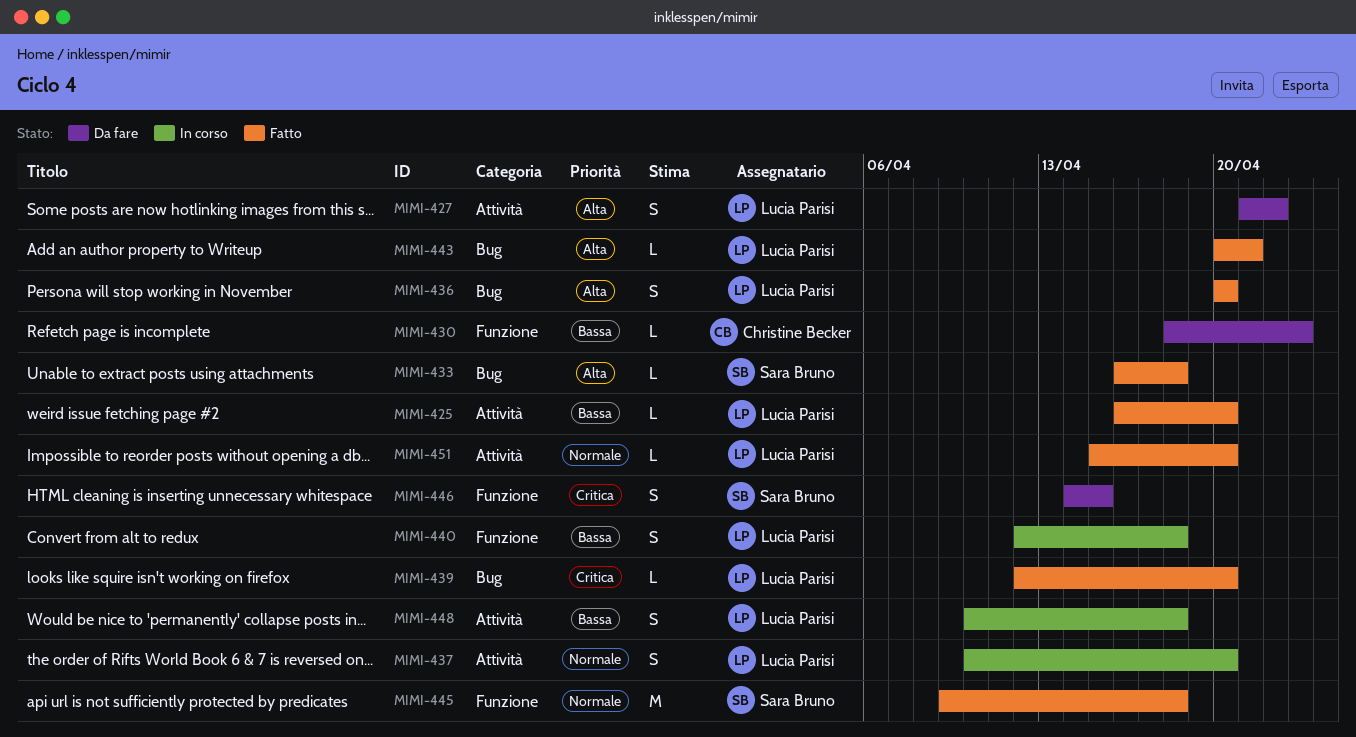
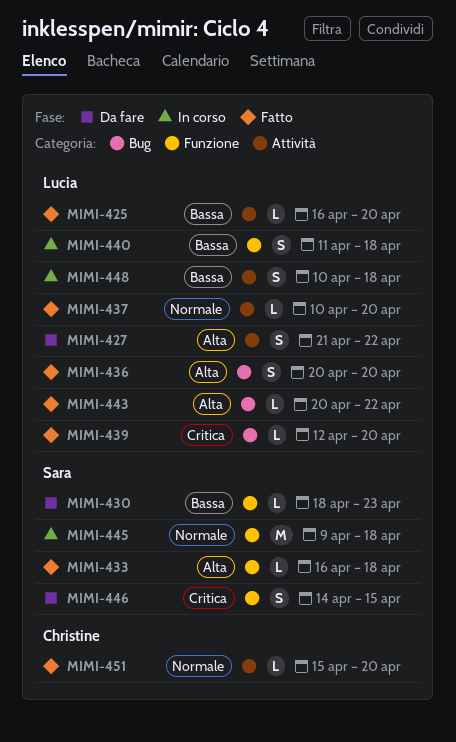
MIMI-430, owner: Christine Becker -> Sara Bruno
MIMI-433, label: Bug -> Funzione
MIMI-437, status: In corso -> Fatto
MIMI-437, estimate: S -> L
MIMI-440, start: Apr 12 -> Apr 11
MIMI-443, due: Apr 21 -> Apr 22
MIMI-445, status: Fatto -> In corso
MIMI-451, owner: Lucia Parisi -> Christine Becker

